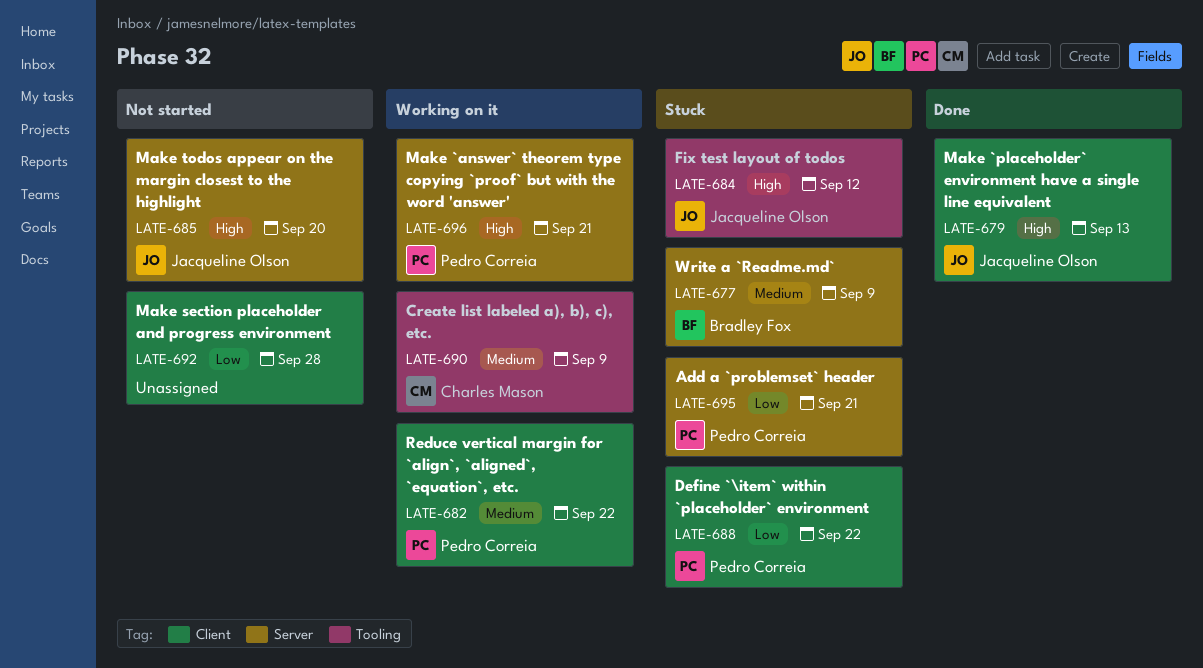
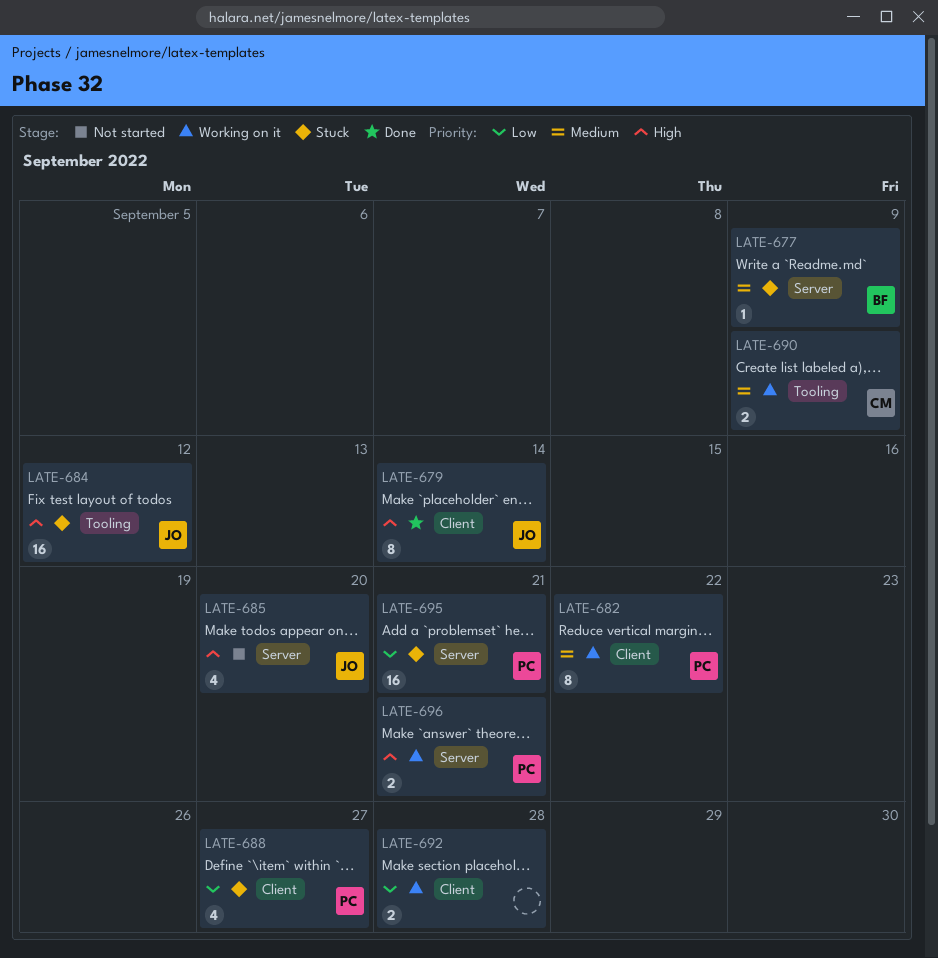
LATE-679, due: Sep 13 -> Sep 14
LATE-688, due: Sep 22 -> Sep 27
LATE-692, status: Not started -> Working on it

